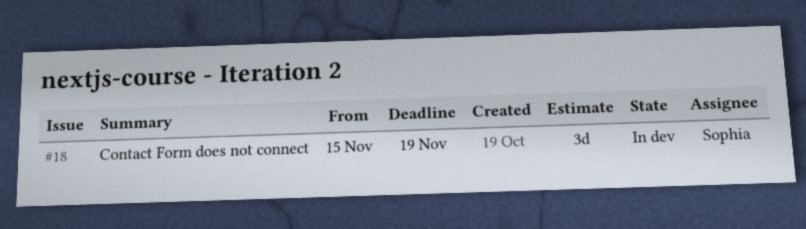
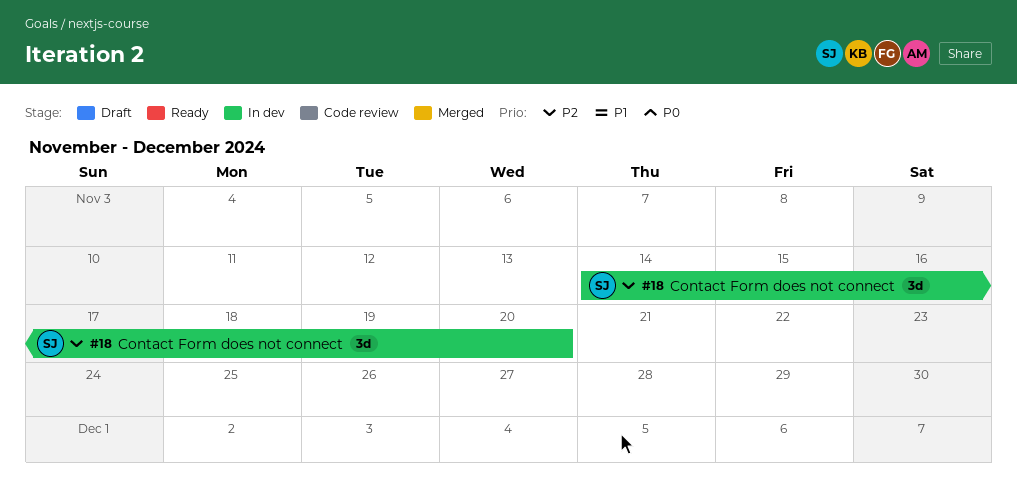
#18, start: Nov 15 -> Nov 14
#18, due: Nov 19 -> Nov 20

